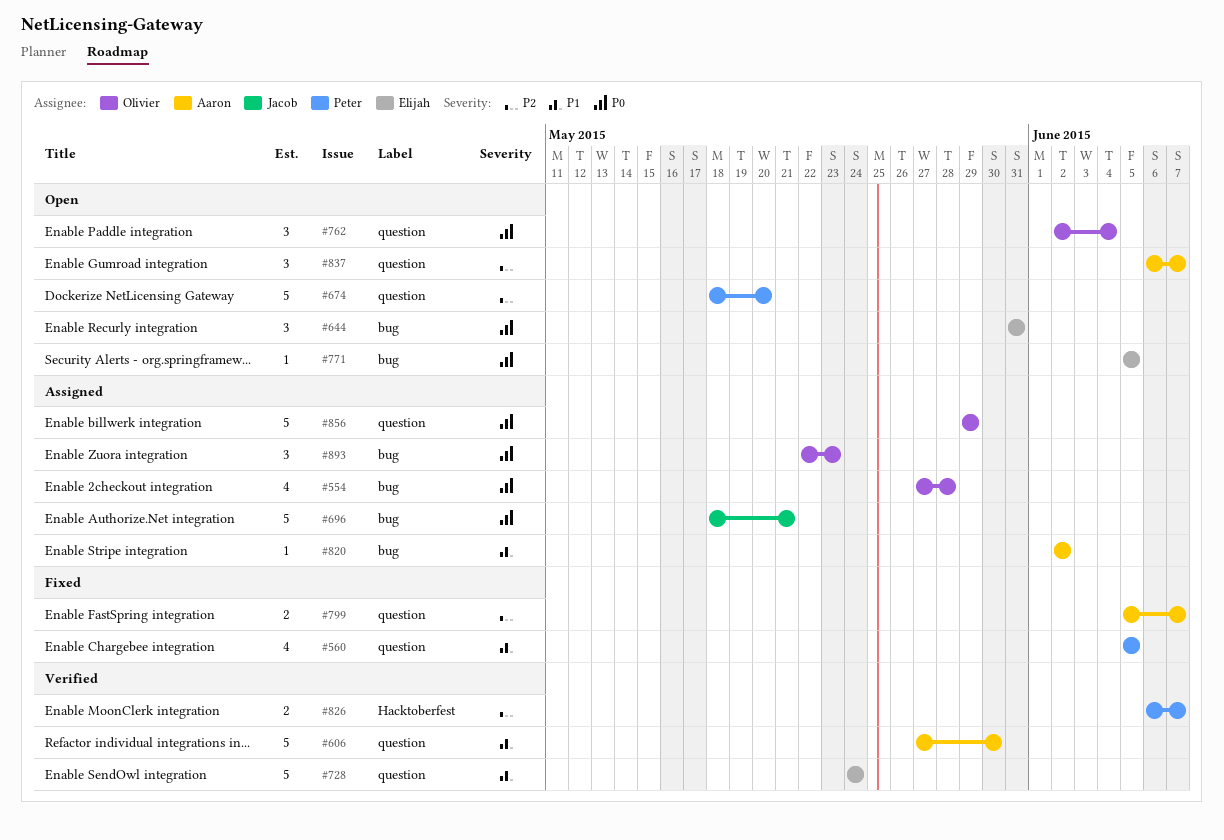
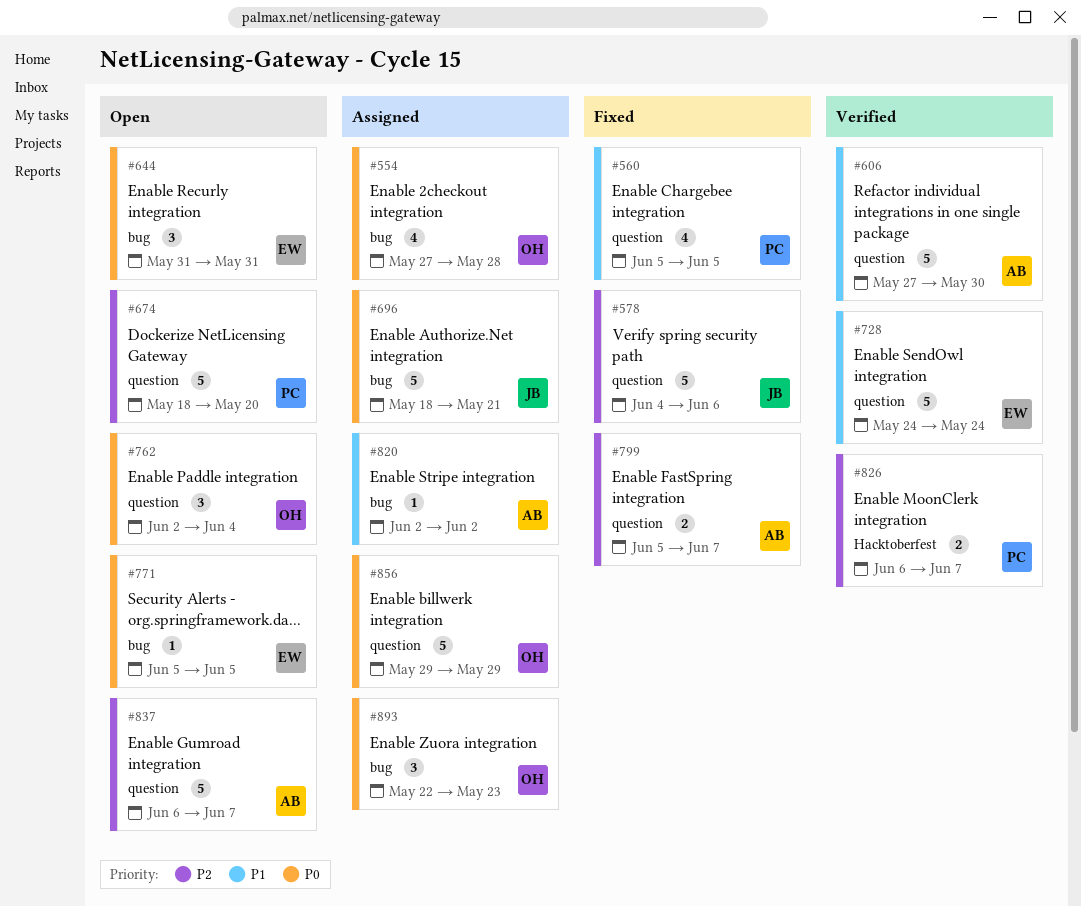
#578: none -> present
#837, estimate: 3 -> 5

